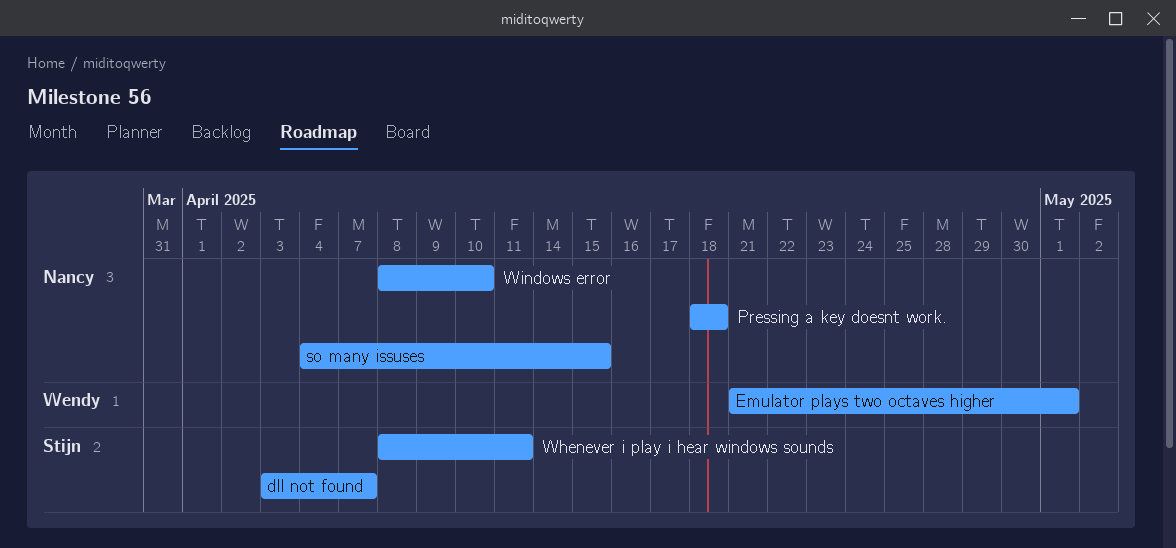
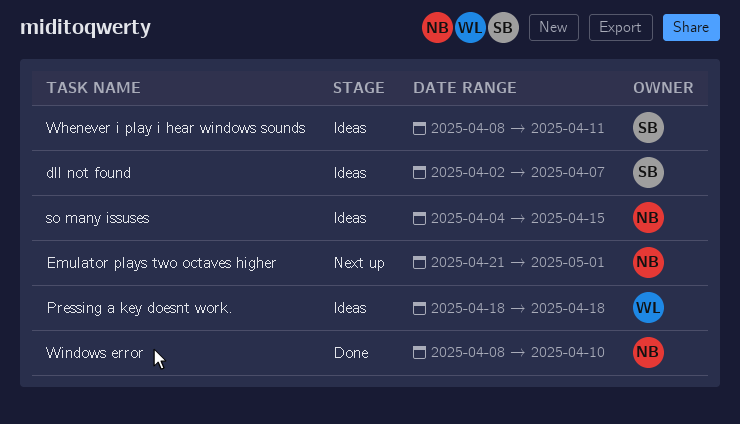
dll not found, start: Apr 3 -> Apr 2
Emulator plays two octaves higher, owner: Wendy -> Nancy
Pressing a key doesnt work., owner: Nancy -> Wendy

